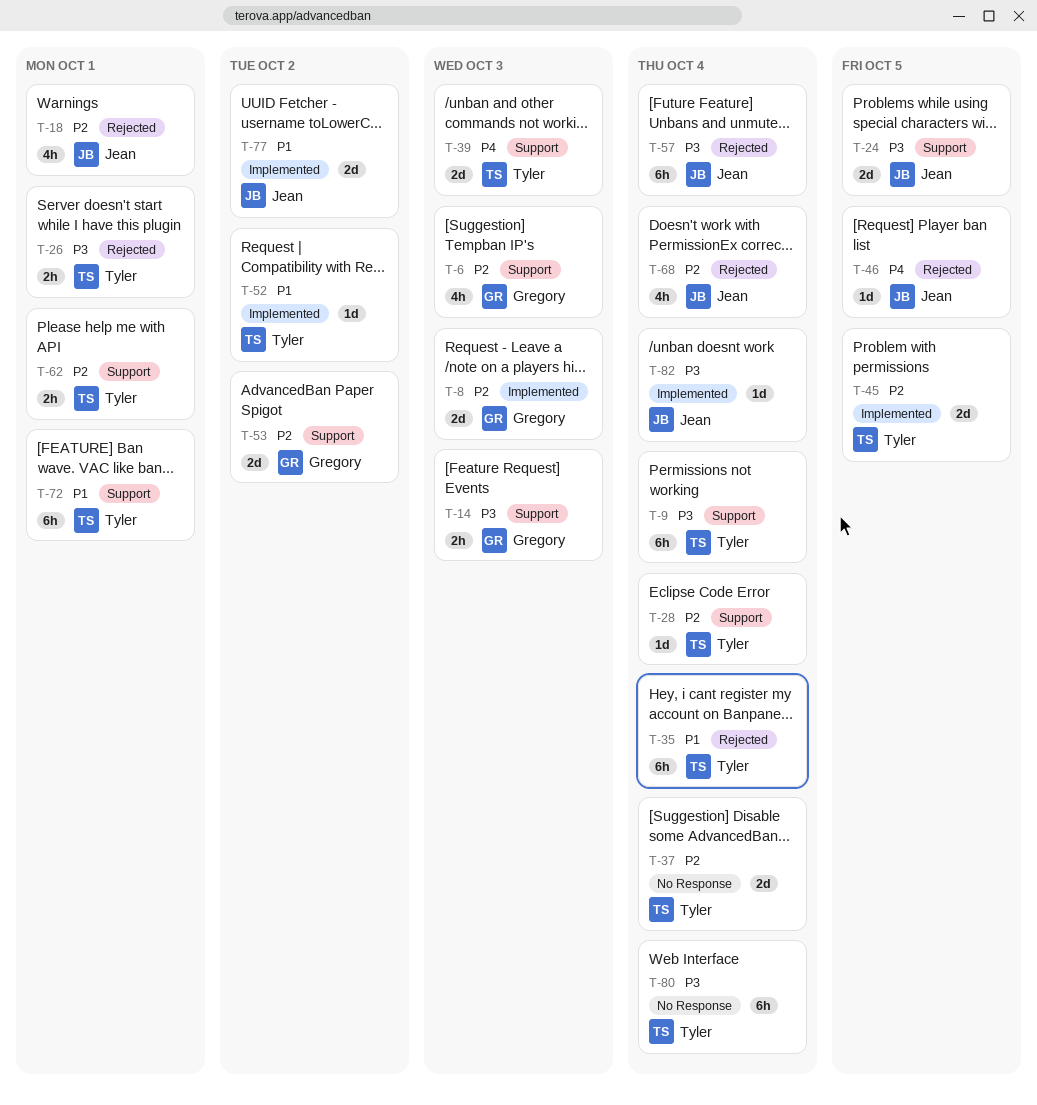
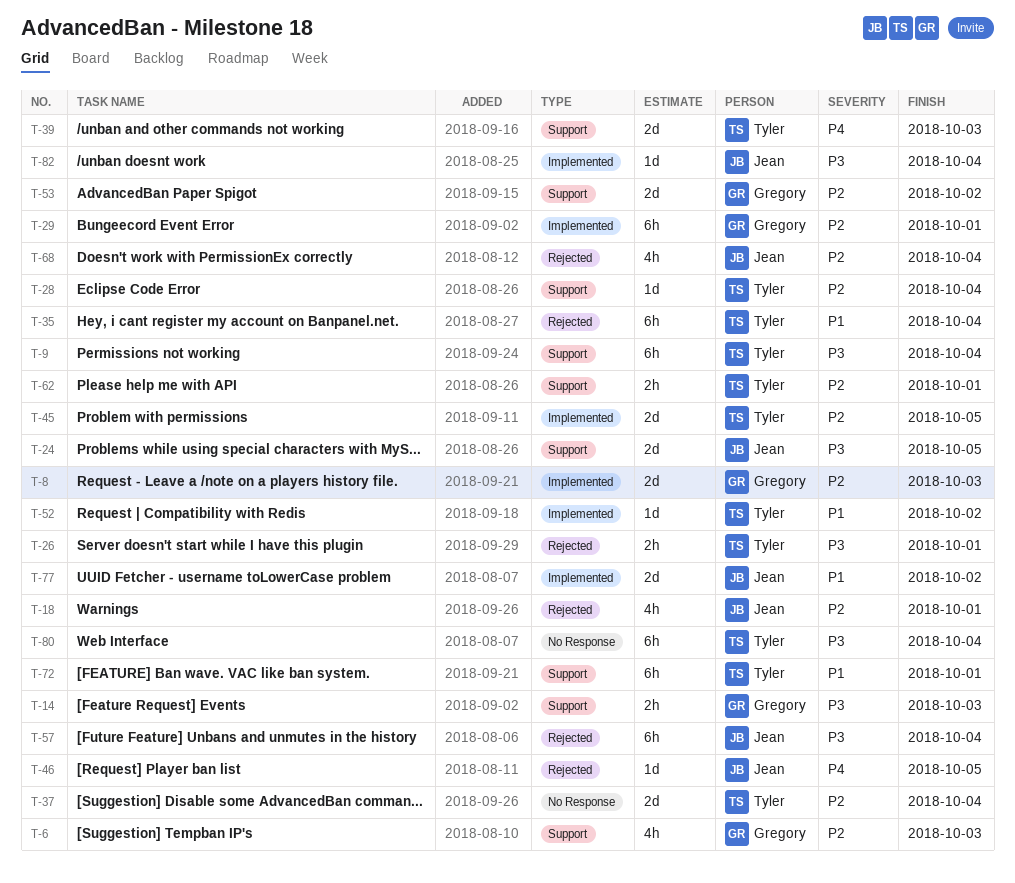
T-29: none -> present

